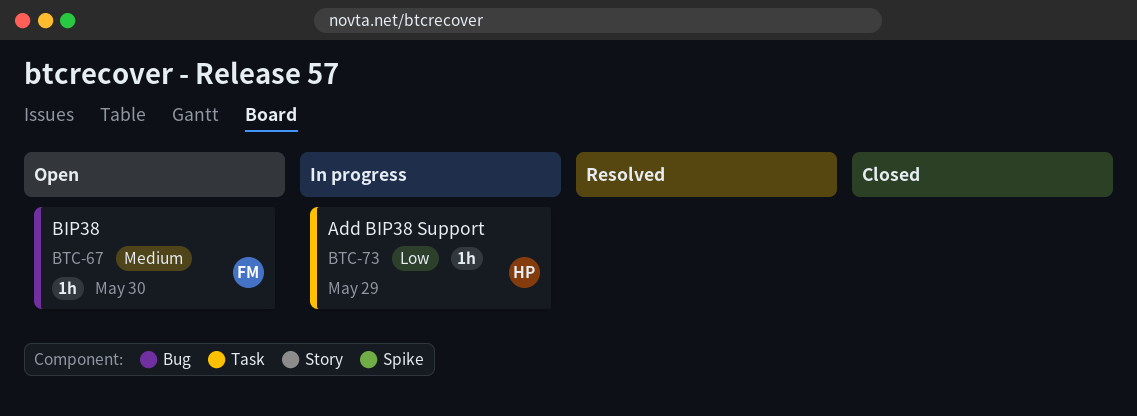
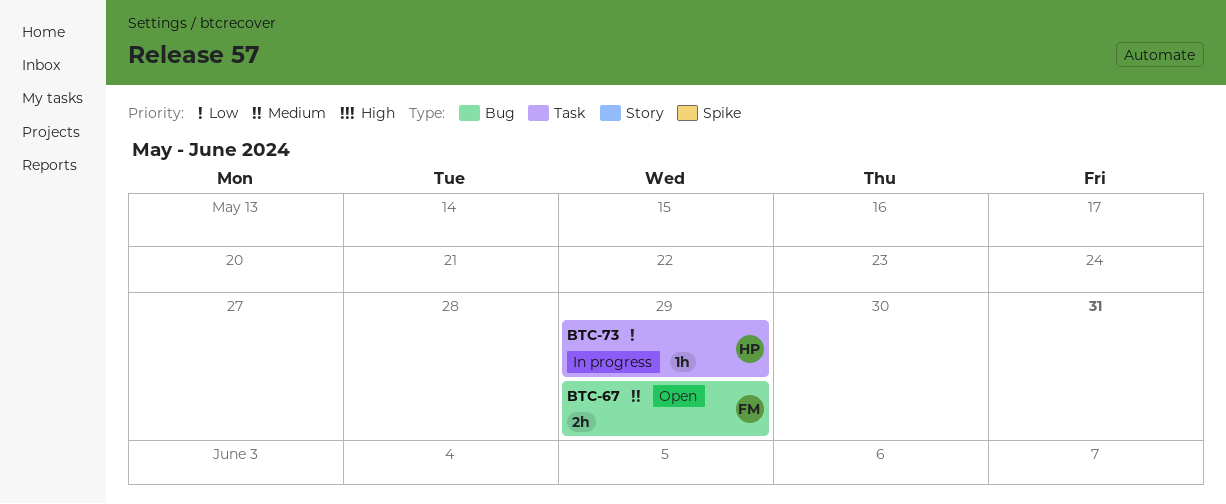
BTC-67, estimate: 1h -> 2h
BTC-67, due: May 30 -> May 29

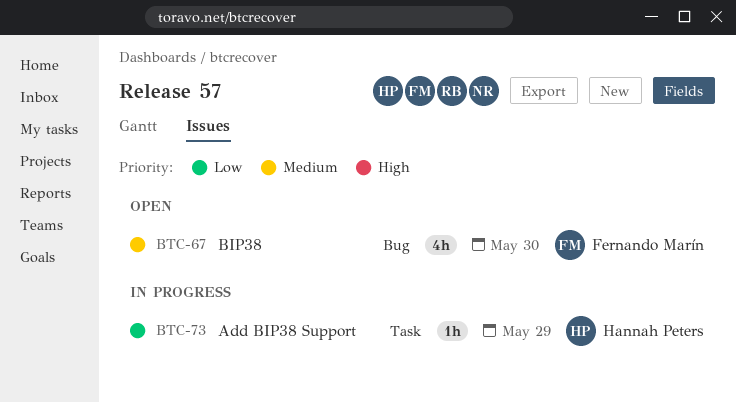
BTC-67, estimate: 2h -> 4h
BTC-67, due: May 29 -> May 30

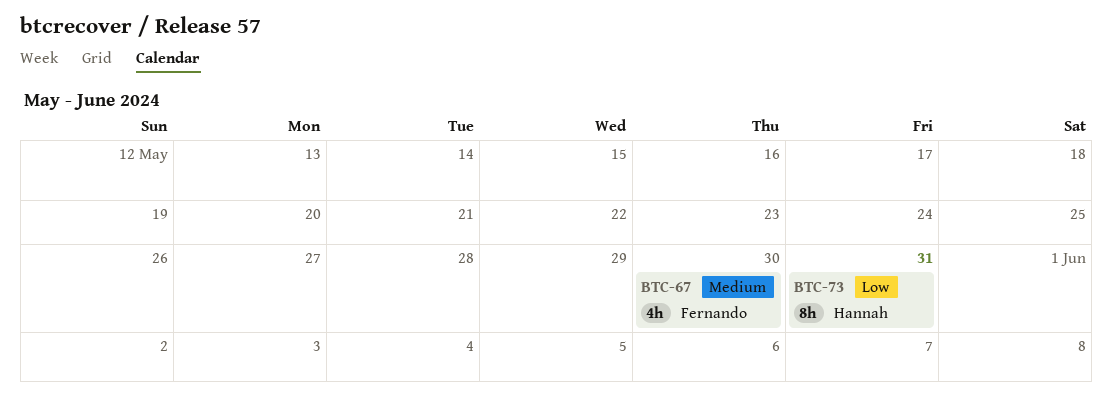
BTC-73, estimate: 1h -> 8h
BTC-73, due: May 29 -> May 31

